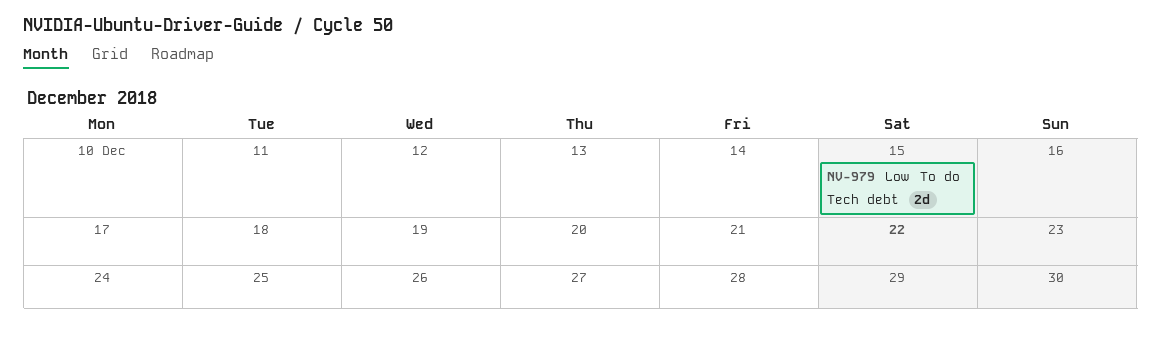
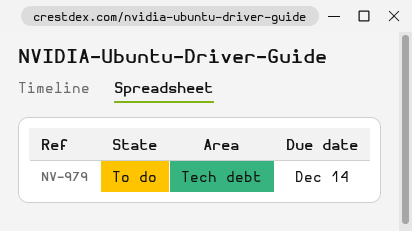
NV-979, due: Dec 15 -> Dec 14

